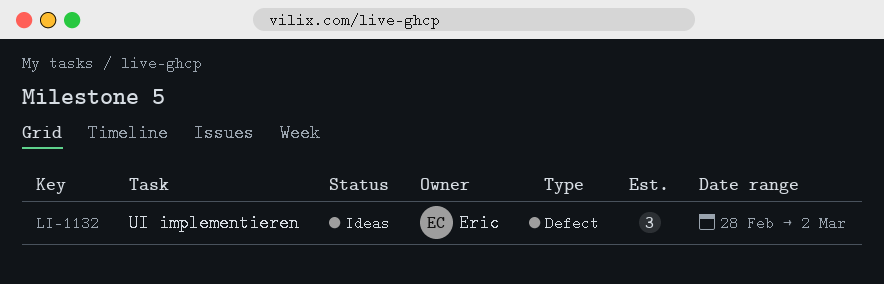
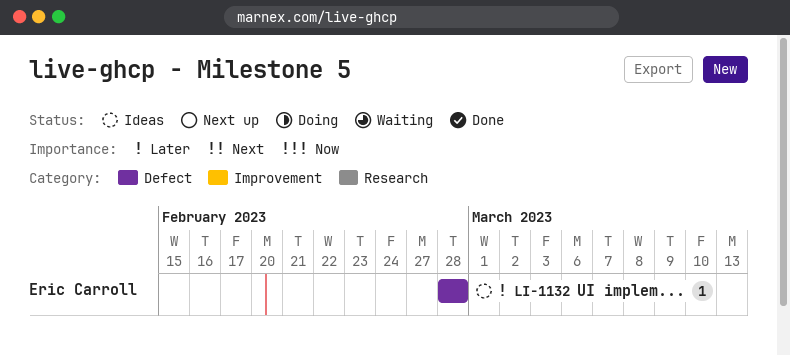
LI-1132, estimate: 3 -> 1
LI-1132, due: Mar 2 -> Feb 28

